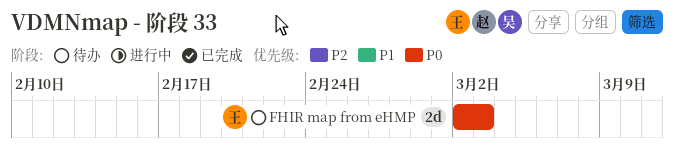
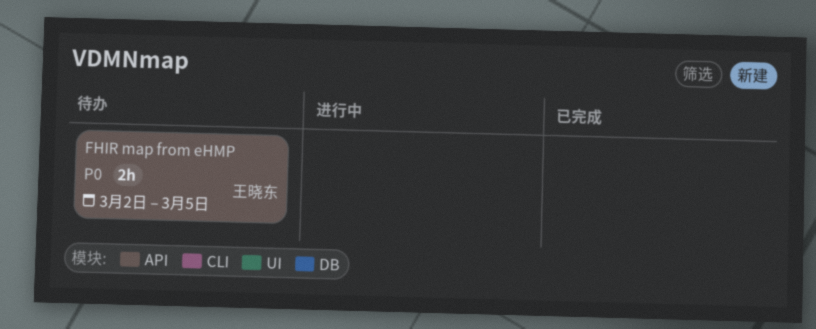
FHIR map from eHMP, estimate: 2d -> 2h
FHIR map from eHMP, due: Mar 3 -> Mar 5

